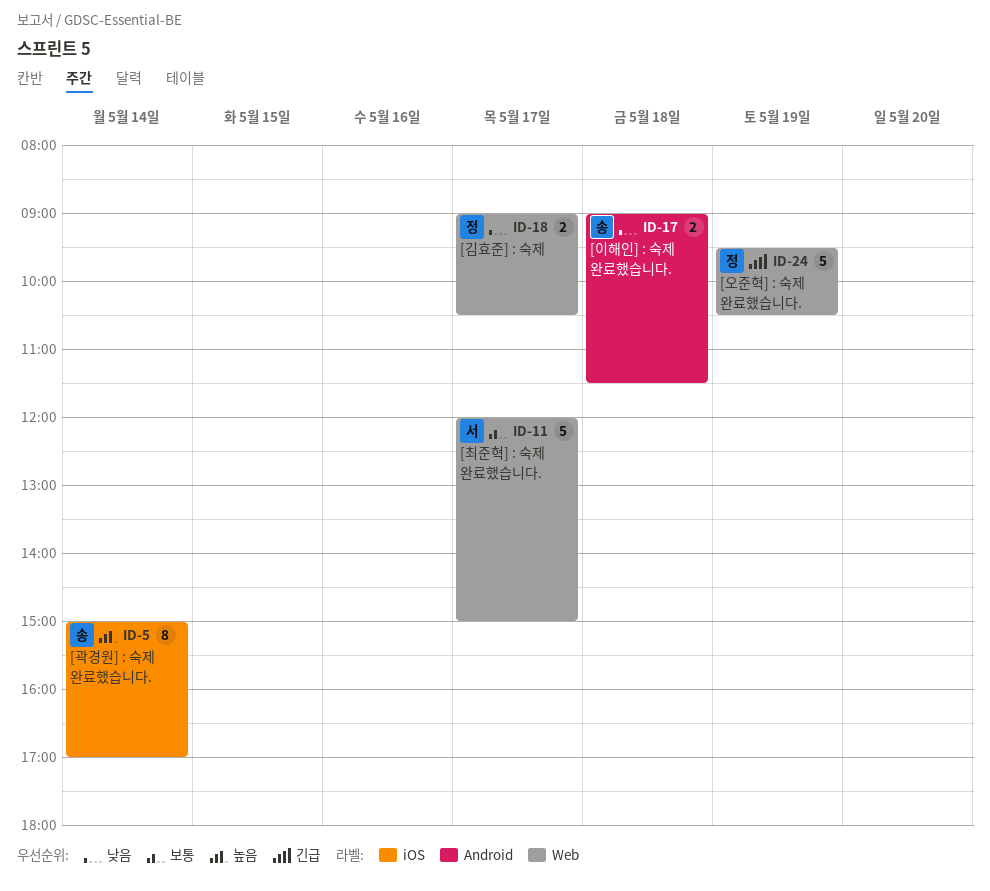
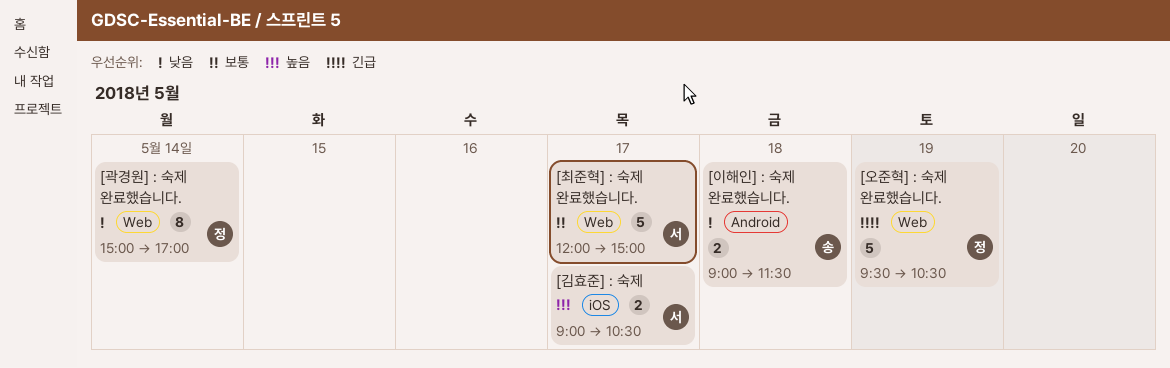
[곽경원] : 숙제 완료했습니다., owner: 송 -> 정
[곽경원] : 숙제 완료했습니다., priority: 높음 -> 낮음
[곽경원] : 숙제 완료했습니다., label: iOS -> Web
[김효준] : 숙제, owner: 정 -> 서
[김효준] : 숙제, priority: 낮음 -> 높음
[김효준] : 숙제, label: Web -> iOS

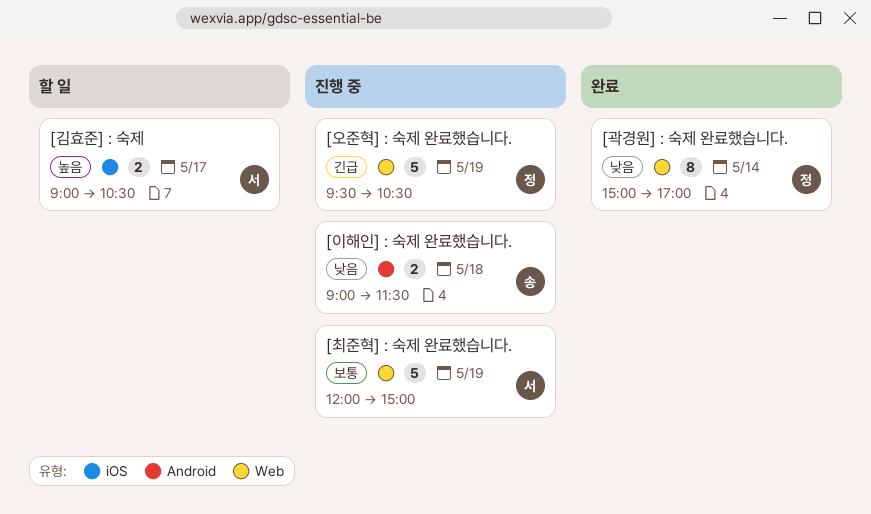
[최준혁] : 숙제 완료했습니다., day: May 17 -> May 19

